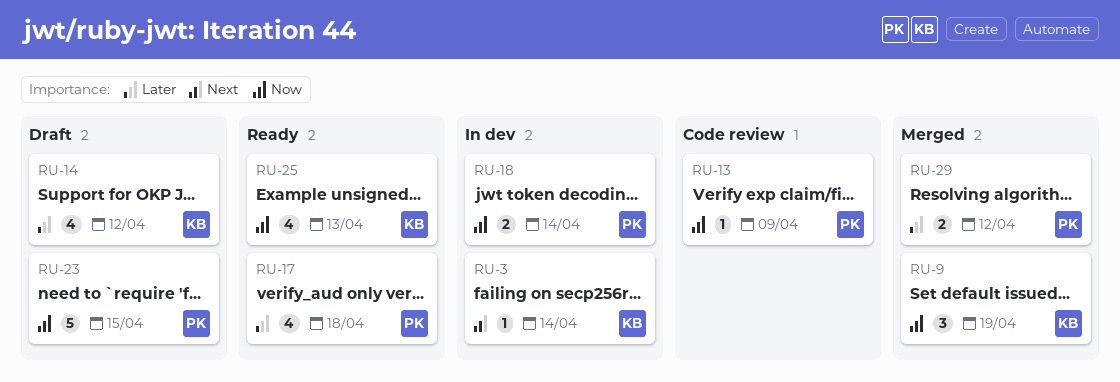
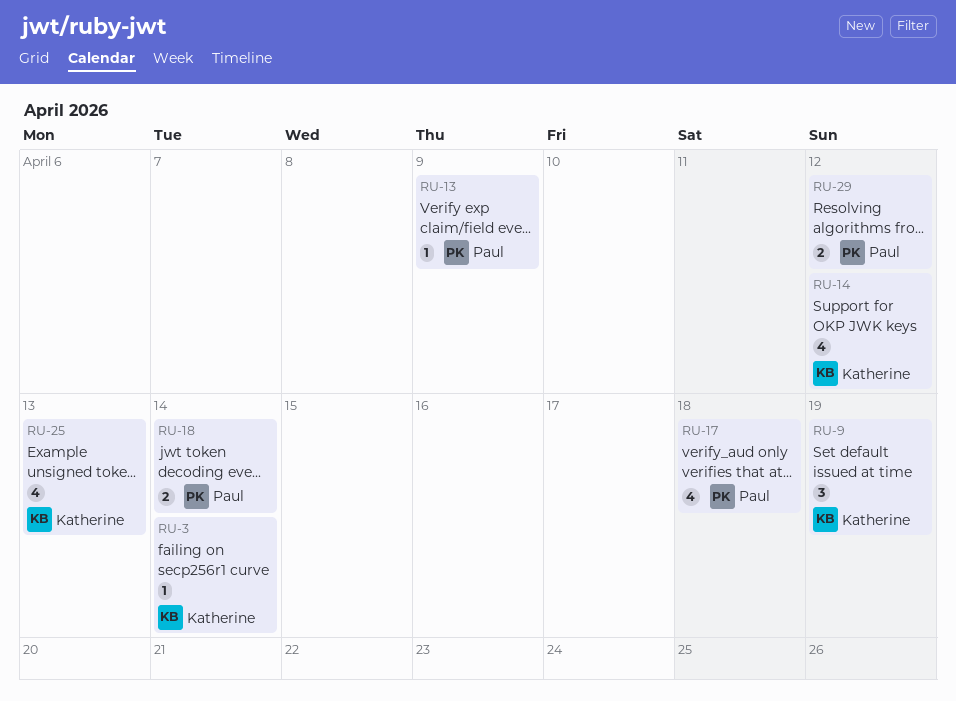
RU-23: present -> none

